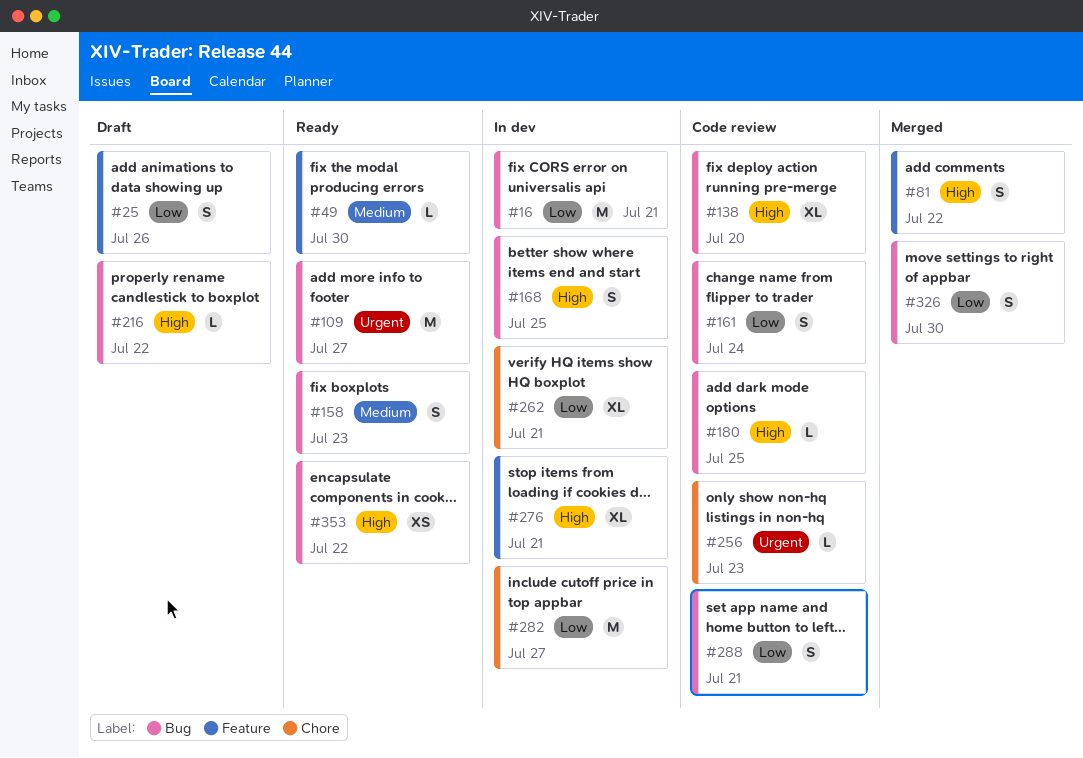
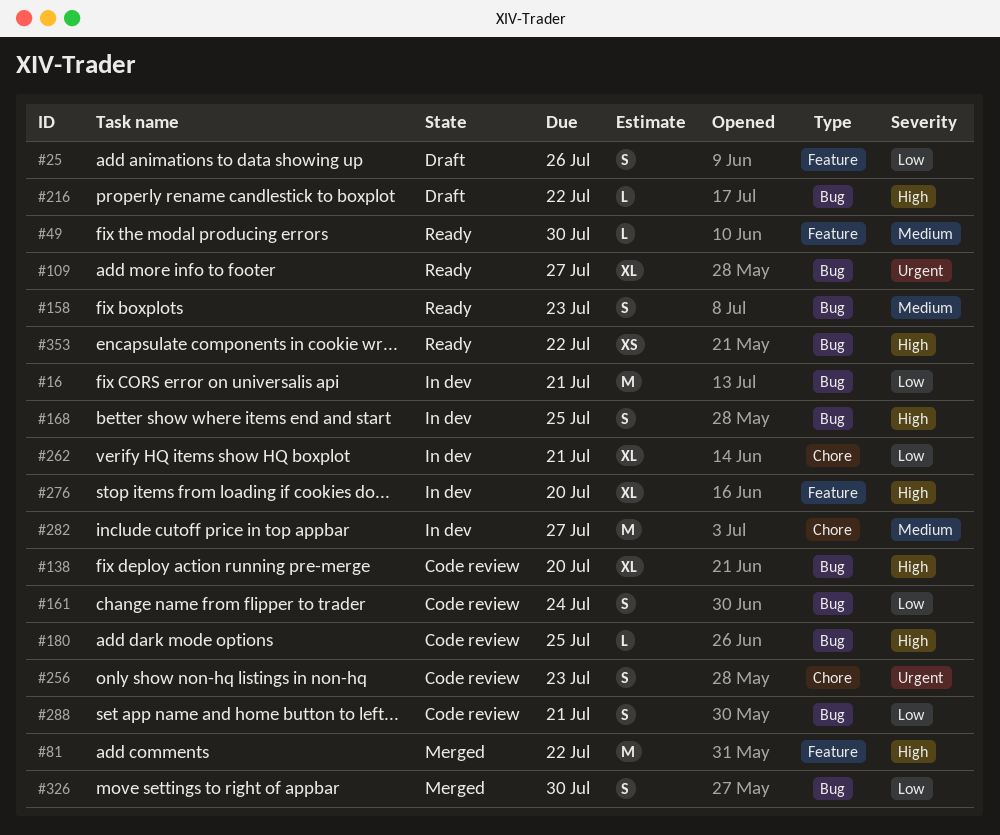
#81, estimate: S -> M
#109, estimate: M -> XL
#256, estimate: L -> S
#276, due: Jul 21 -> Jul 20
#282, priority: Low -> Medium

